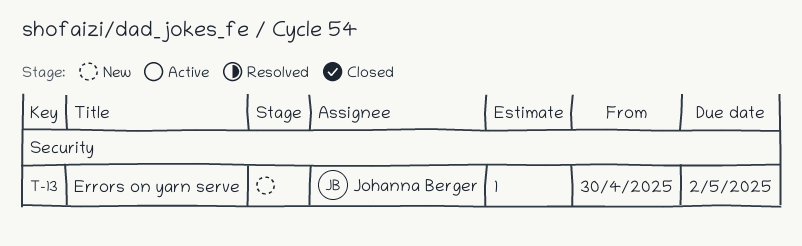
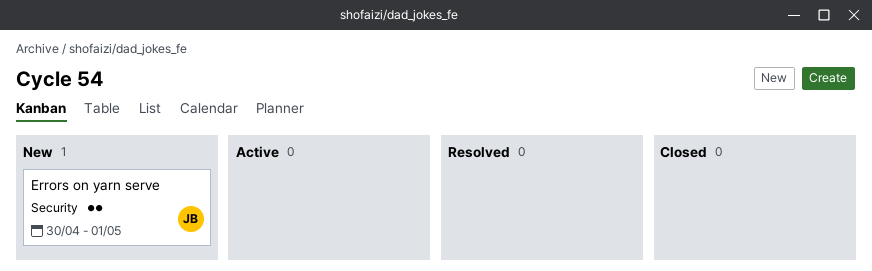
Errors on yarn serve, estimate: 1 -> 2
Errors on yarn serve, due: May 2 -> May 1

